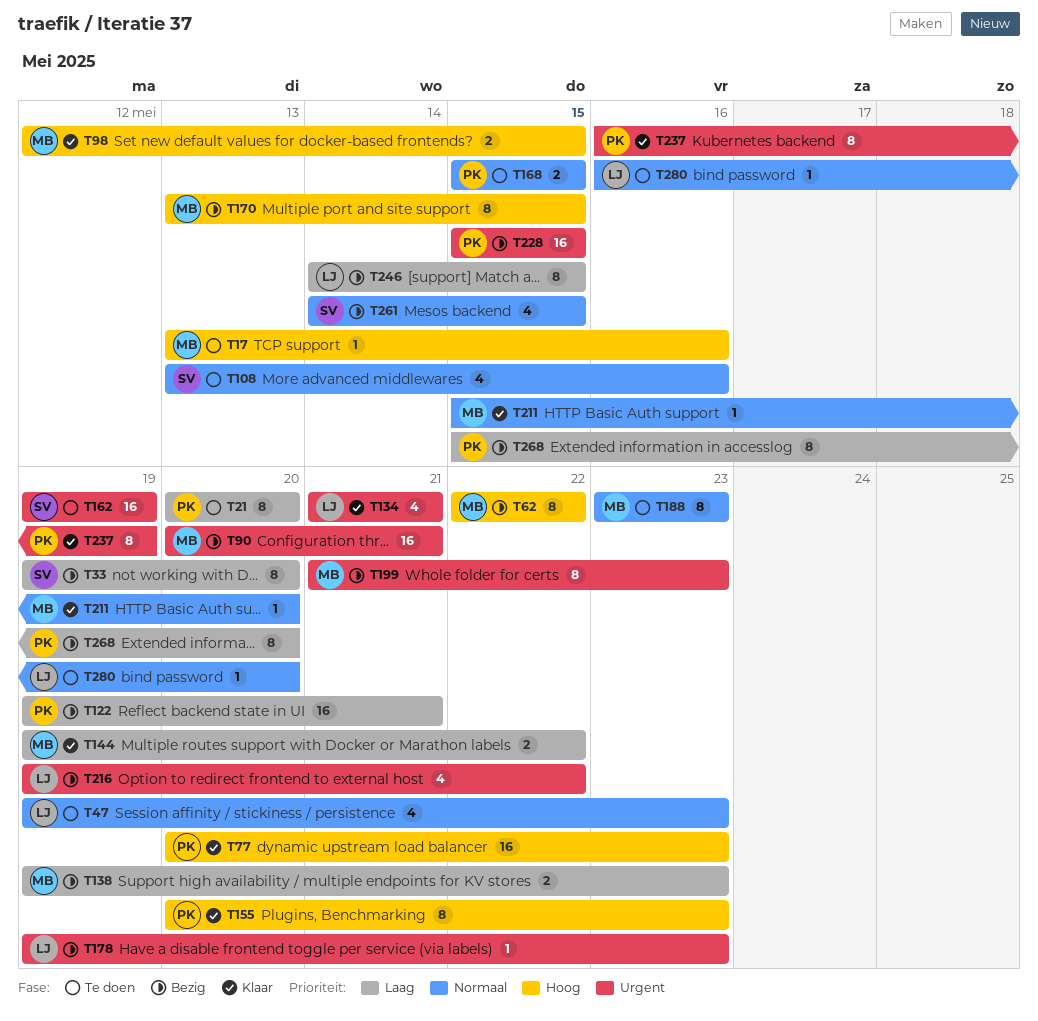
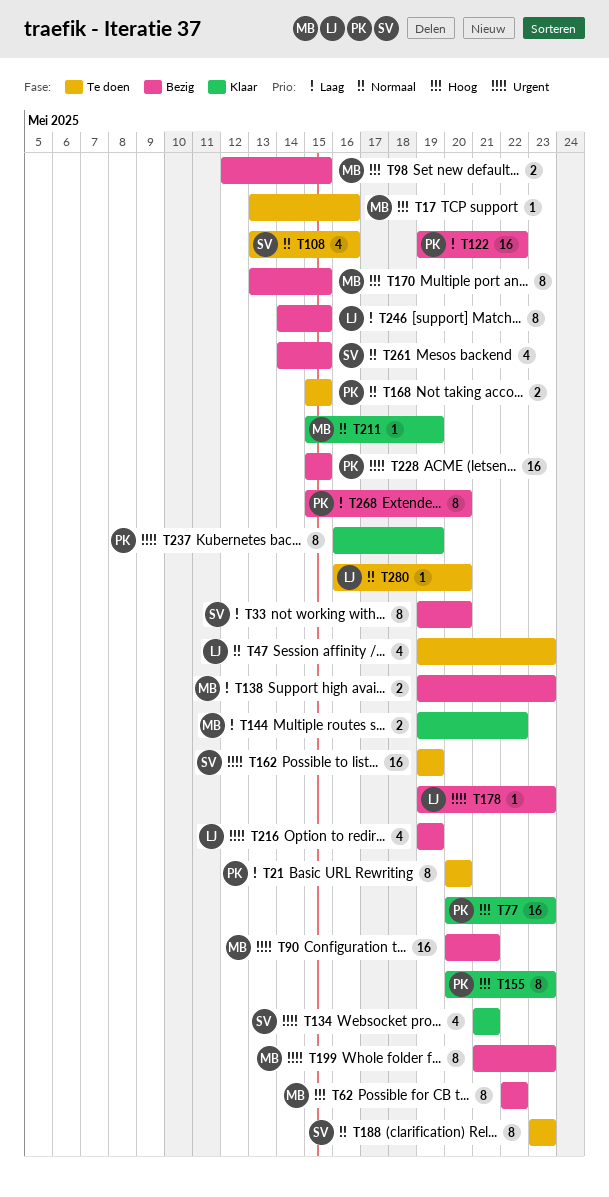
T98, status: Klaar -> Bezig
T122, due: May 21 -> May 22
T134, owner: LJ -> SV
T188, owner: MB -> SV
T211, due: May 20 -> May 19
T216, due: May 22 -> May 19

